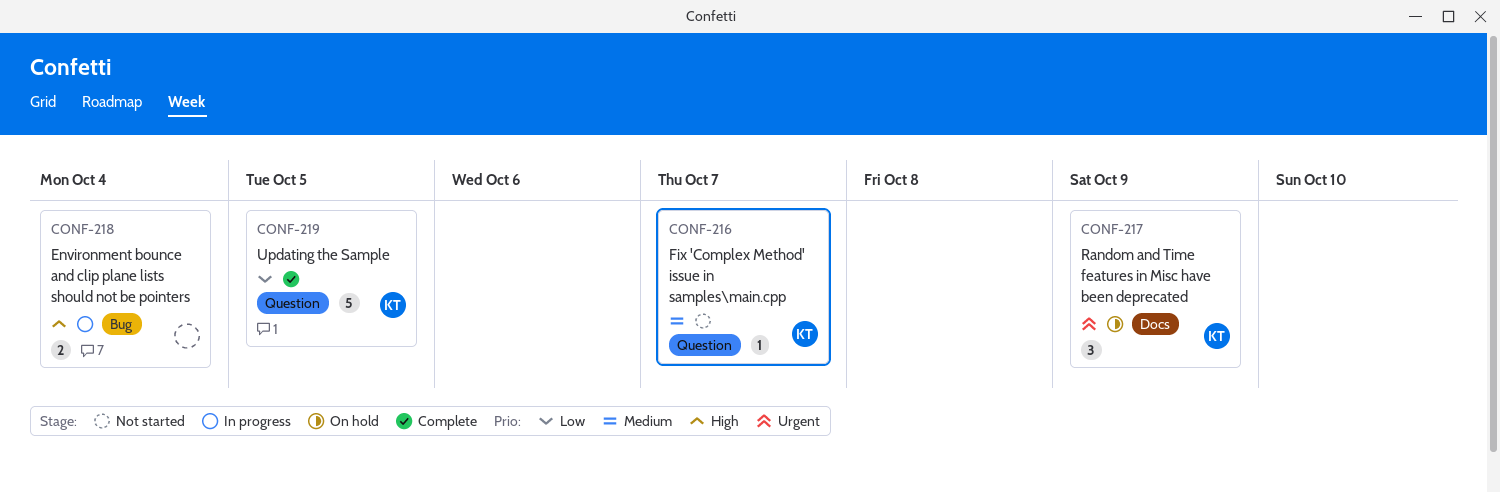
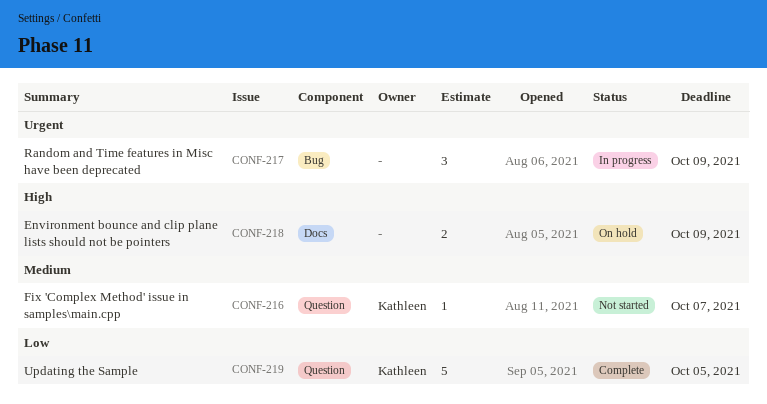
CONF-217, status: On hold -> In progress
CONF-217, owner: Kathleen -> none
CONF-217, label: Docs -> Bug
CONF-218, status: In progress -> On hold
CONF-218, label: Bug -> Docs
CONF-218, due: Oct 4 -> Oct 9

